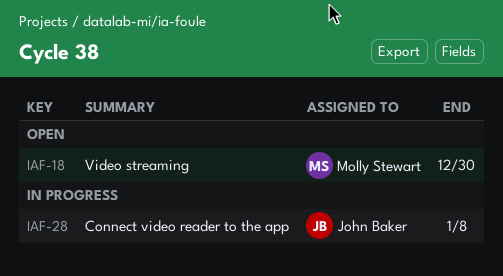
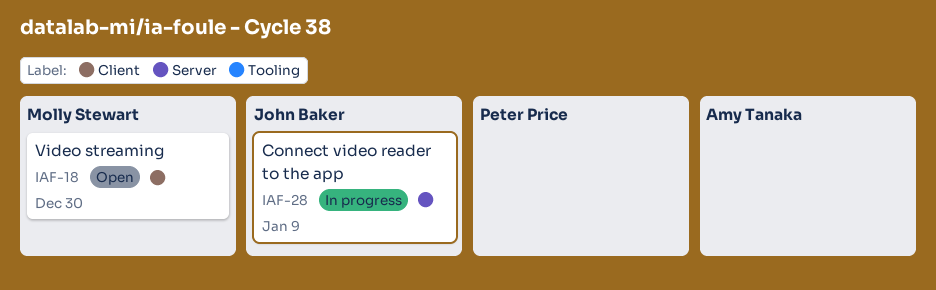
IAF-28, due: Jan 8 -> Jan 9

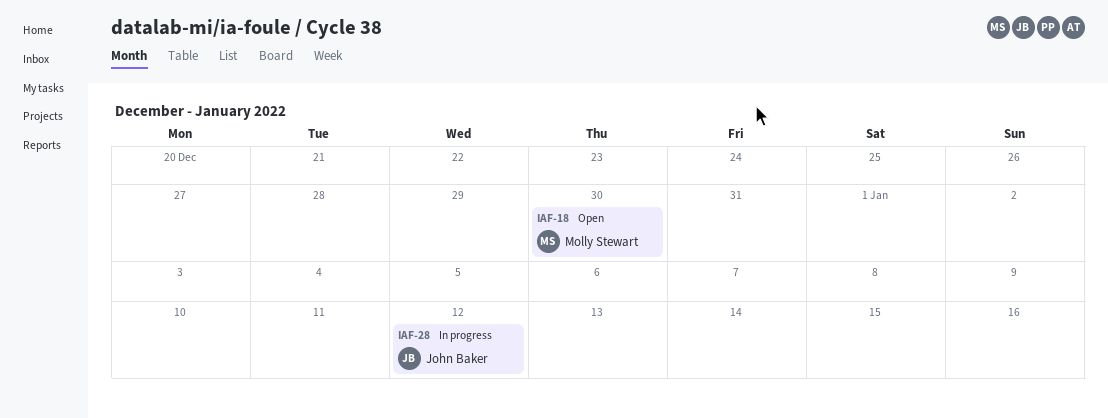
IAF-28, due: Jan 9 -> Jan 12

